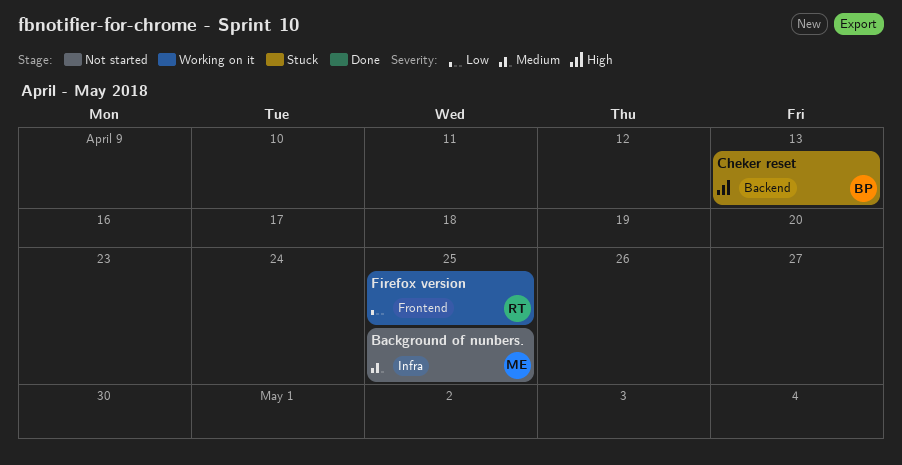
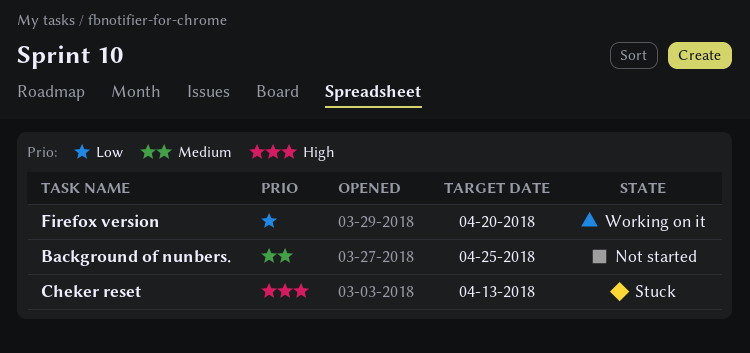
Firefox version, due: Apr 25 -> Apr 20

